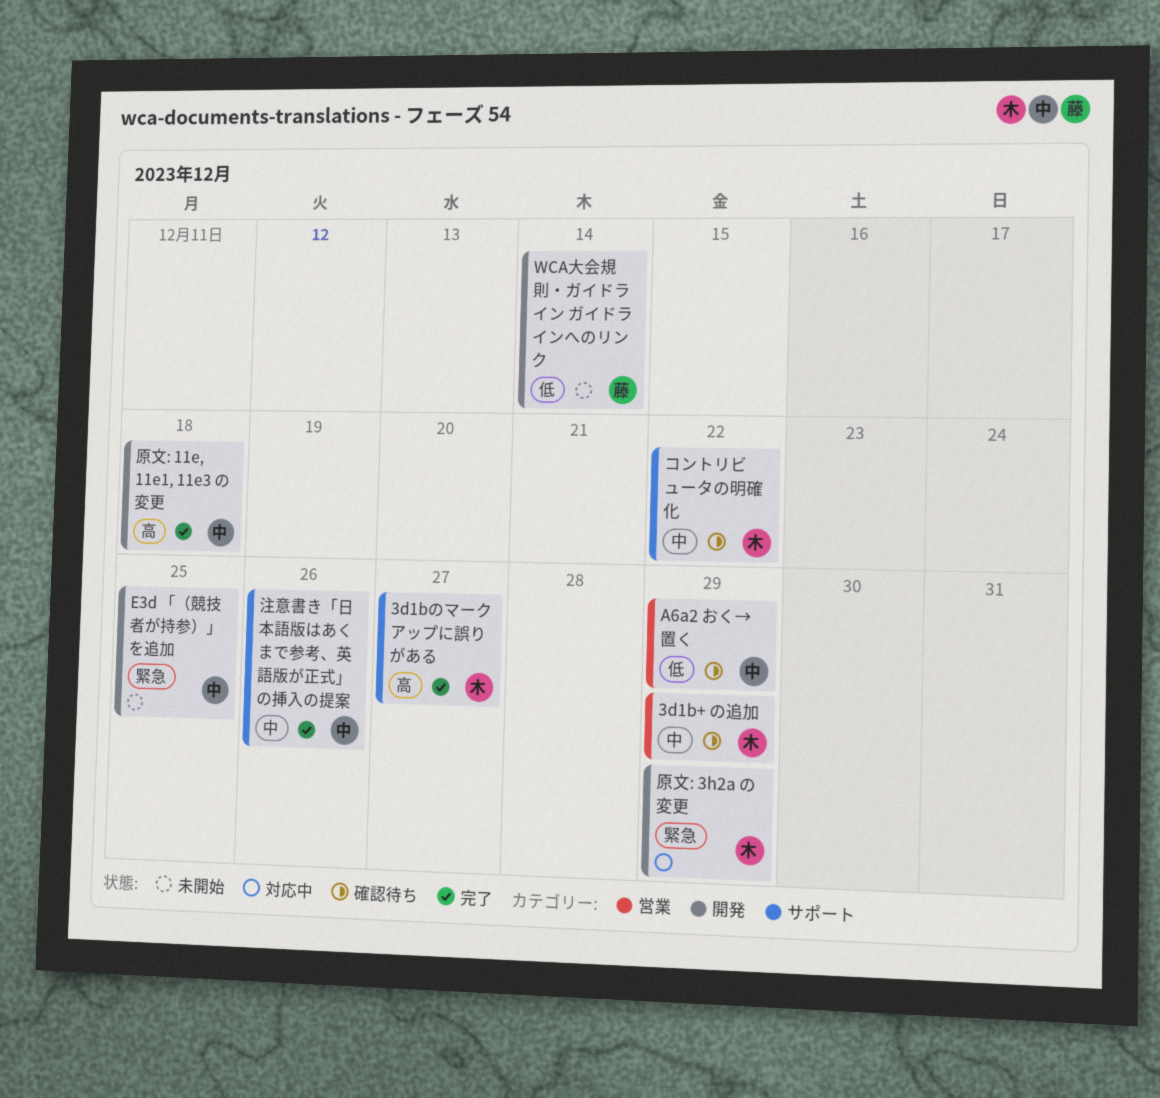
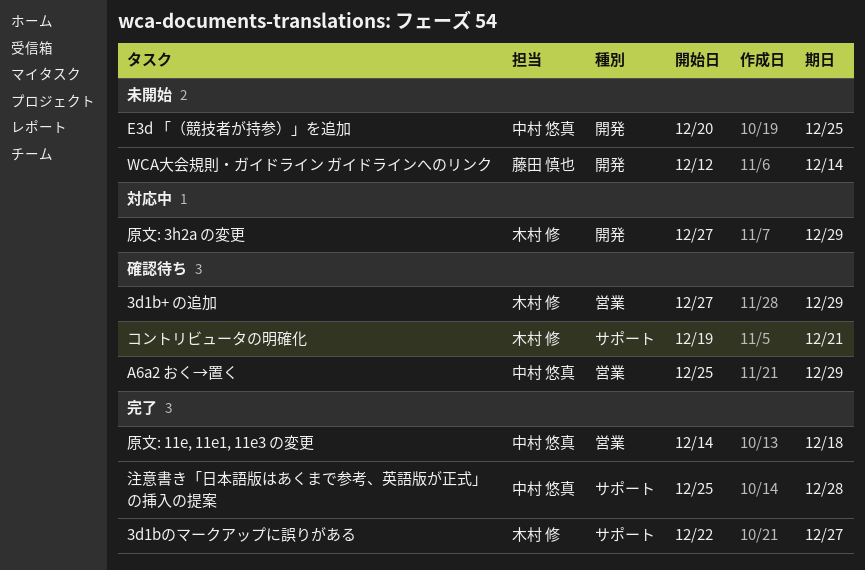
コントリビュータの明確化, due: Dec 22 -> Dec 21
原文: 11e, 11e1, 11e3 の変更, label: 開発 -> 営業
注意書き「日本語版はあくまで参考、英語版が正式」の挿入の提案, due: Dec 26 -> Dec 28

